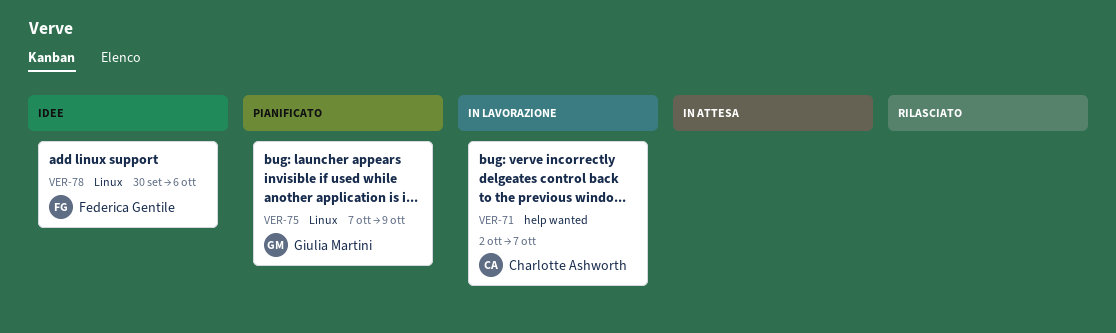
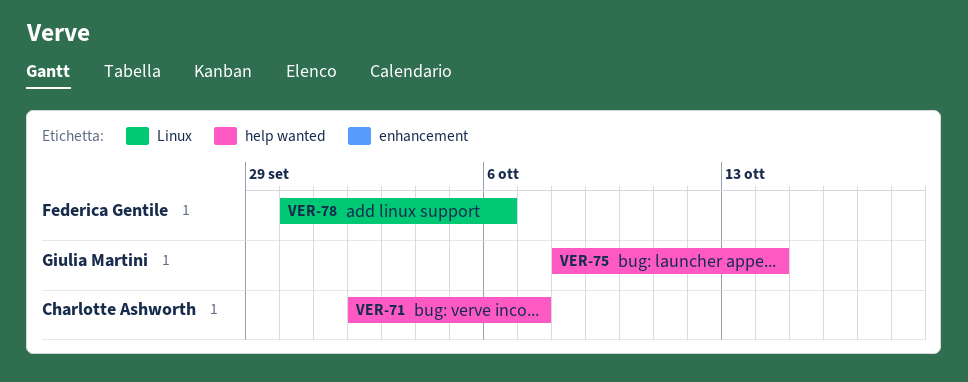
VER-75, label: Linux -> help wanted
VER-75, start: Oct 7 -> Oct 8
VER-75, due: Oct 9 -> Oct 14

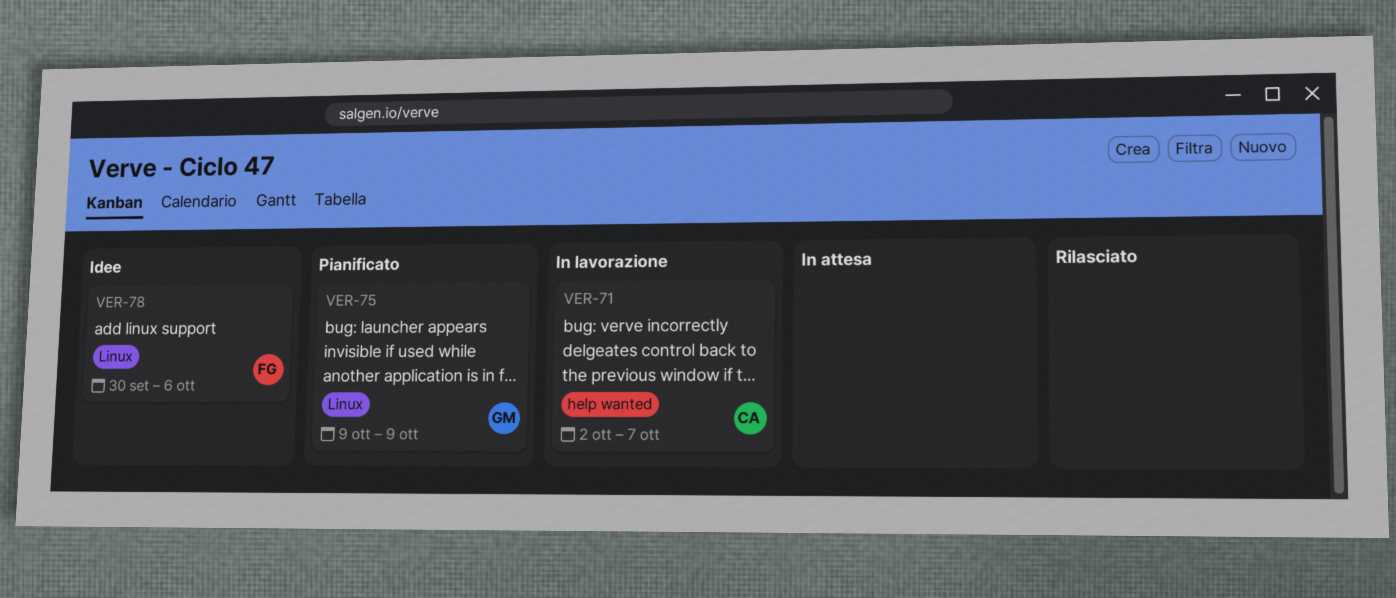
VER-75, label: help wanted -> Linux
VER-75, start: Oct 8 -> Oct 9
VER-75, due: Oct 14 -> Oct 9

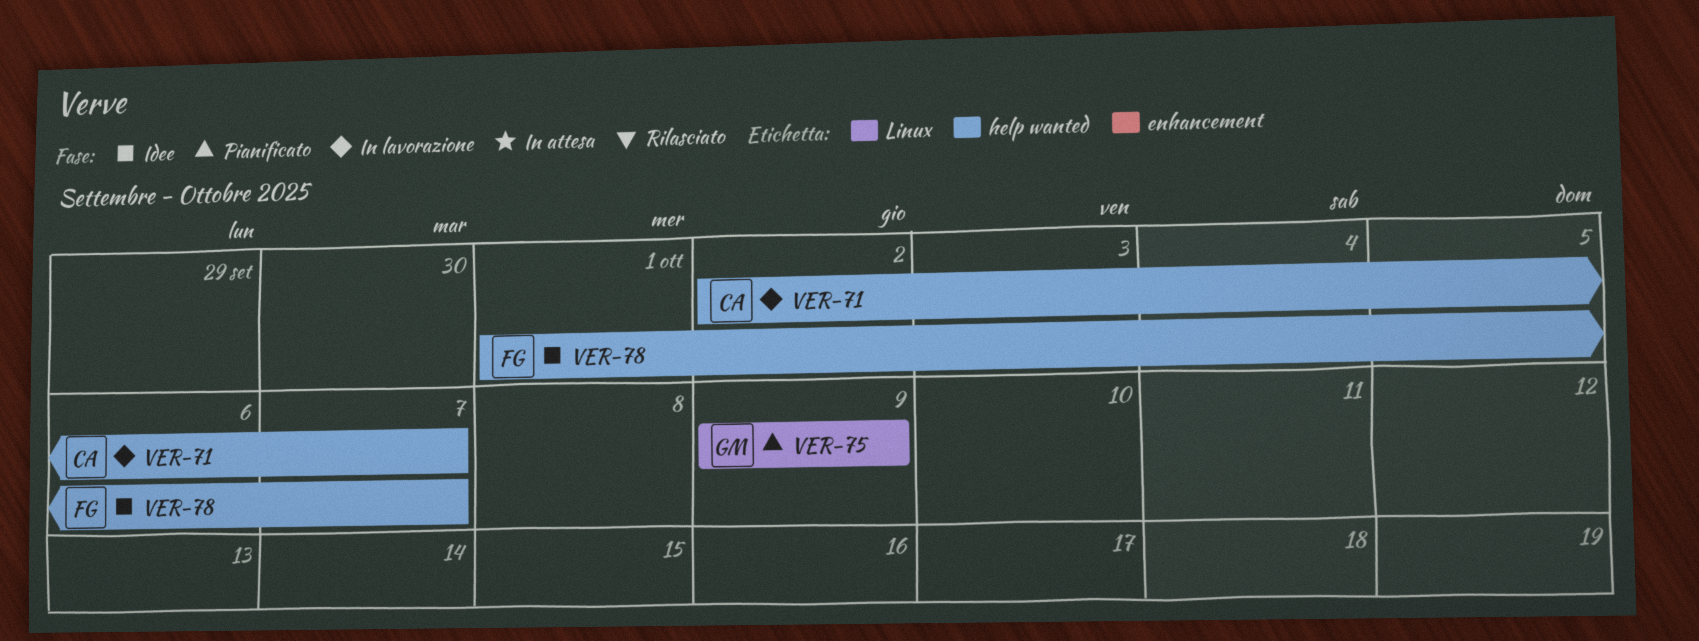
VER-78, label: Linux -> help wanted
VER-78, start: Sep 30 -> Oct 1
VER-78, due: Oct 6 -> Oct 7

